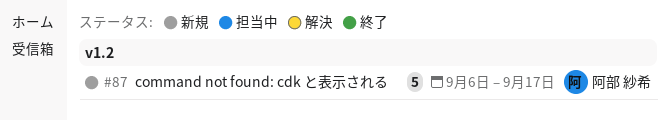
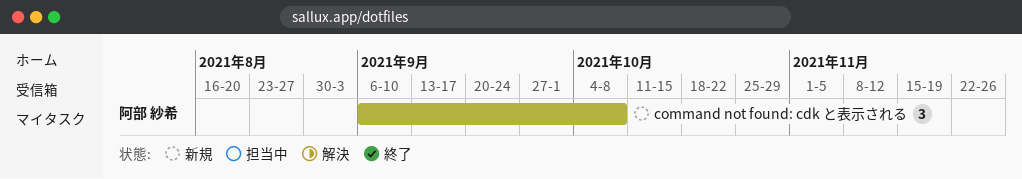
command not found: cdk と表示される, estimate: 5 -> 3
command not found: cdk と表示される, due: Sep 17 -> Oct 8

